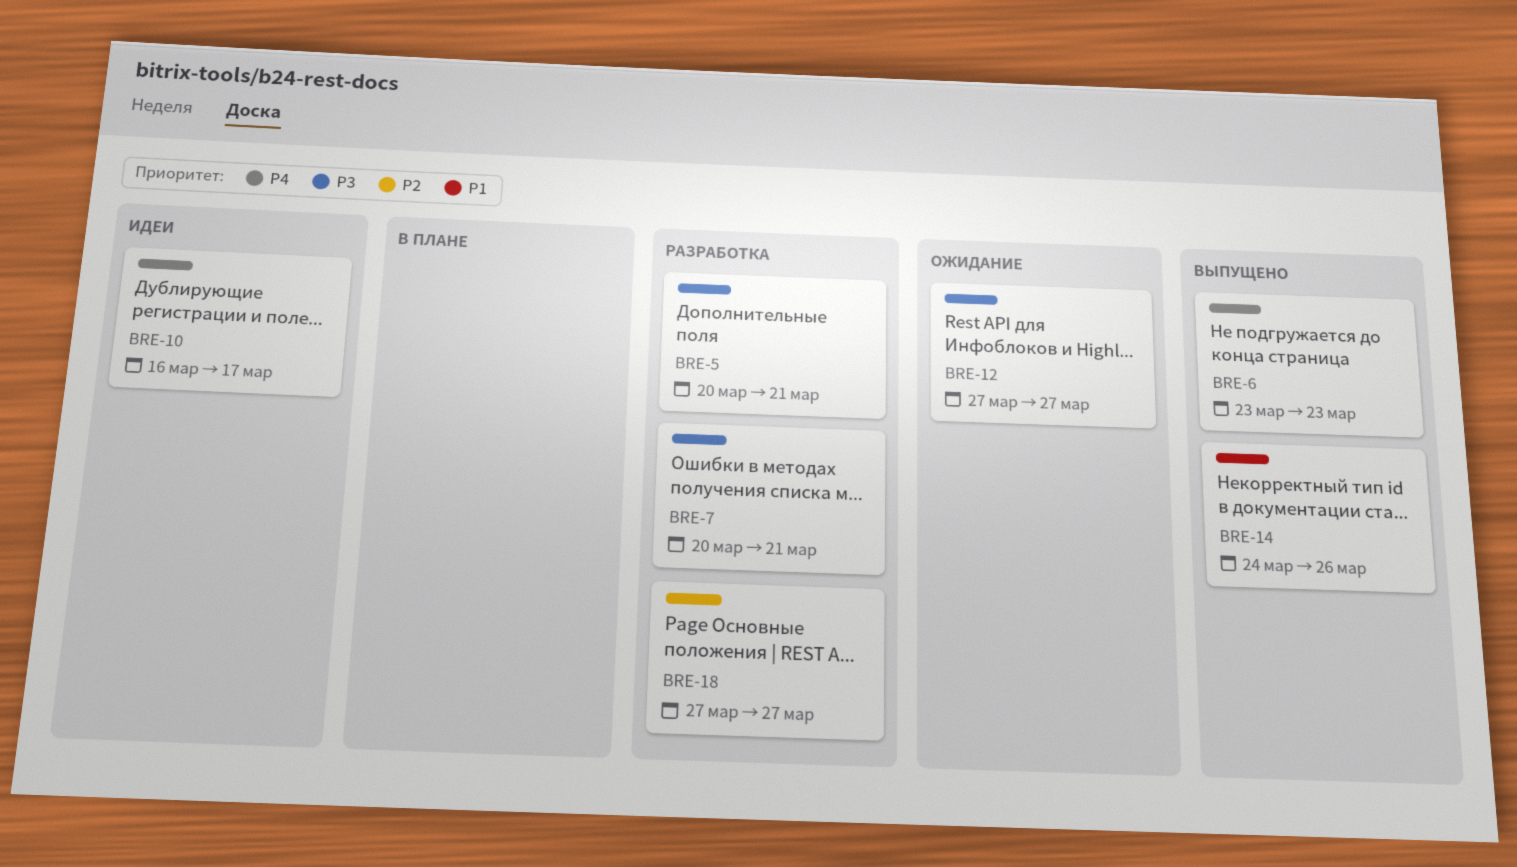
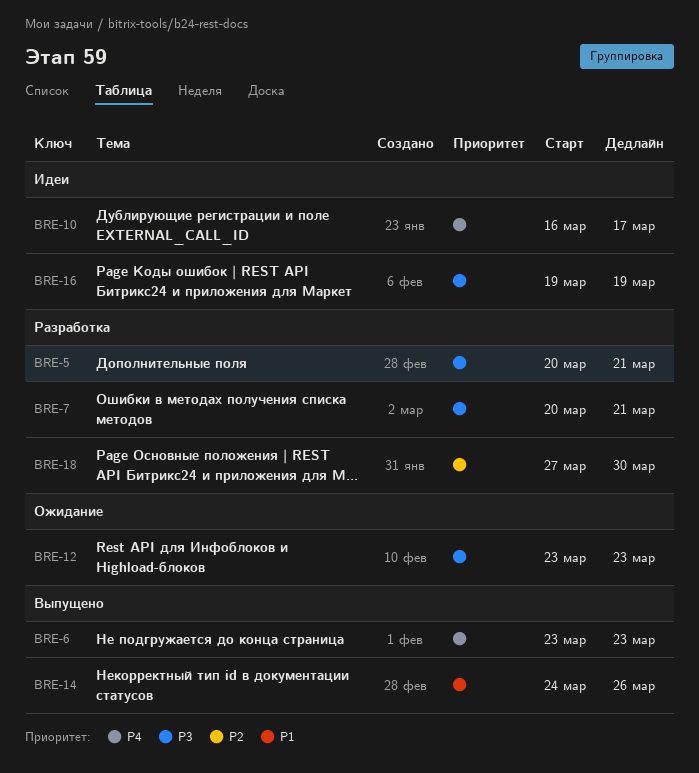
BRE-12, start: Mar 27 -> Mar 23
BRE-12, due: Mar 27 -> Mar 23
BRE-16: none -> present
BRE-18, due: Mar 27 -> Mar 30

